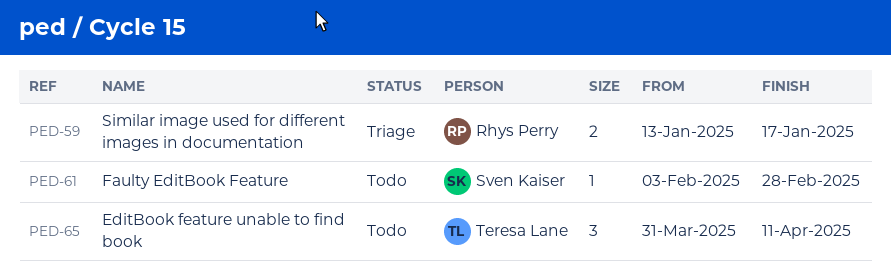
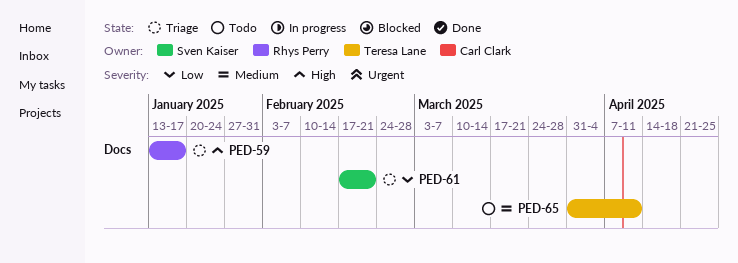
PED-61, status: Todo -> Triage
PED-61, start: Feb 3 -> Feb 17
PED-61, due: Feb 28 -> Feb 21

